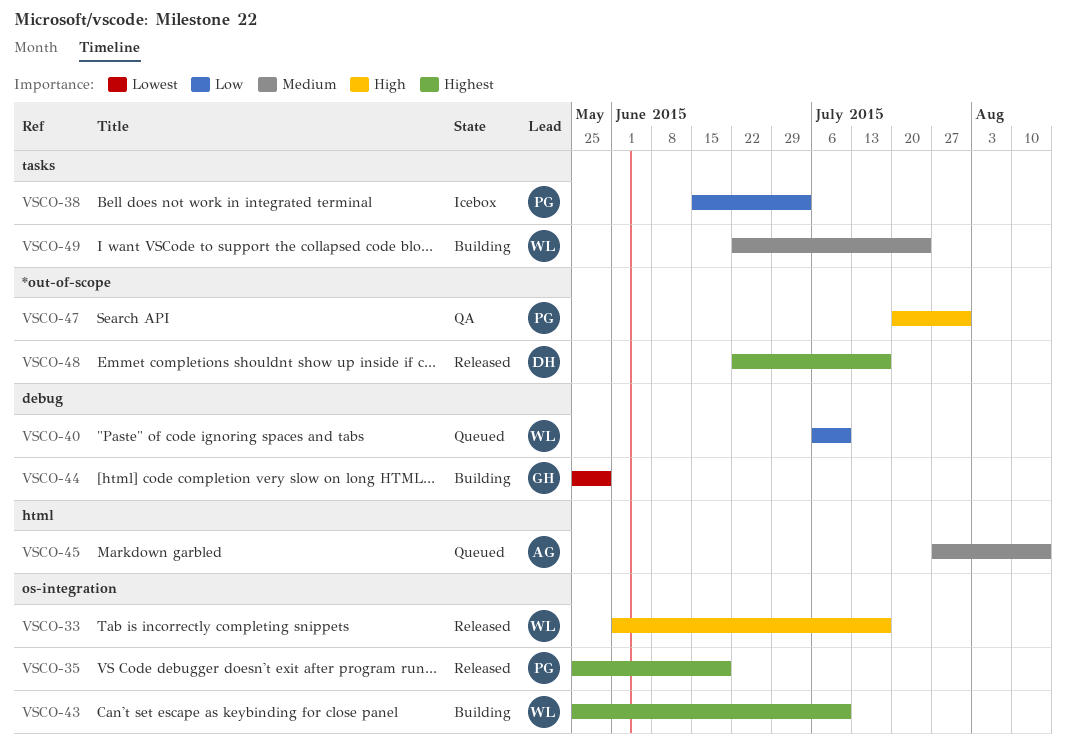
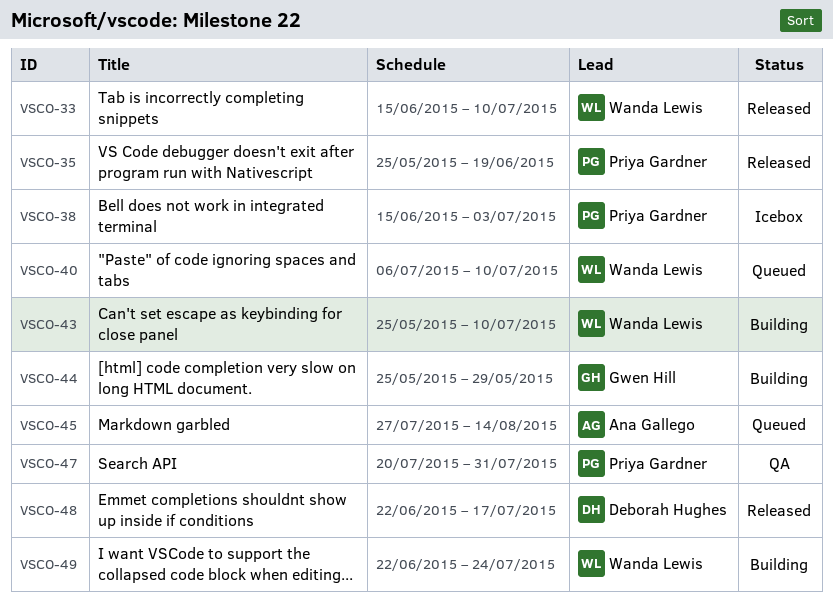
VSCO-33, start: Jun 1 -> Jun 15
VSCO-33, due: Jul 17 -> Jul 10

